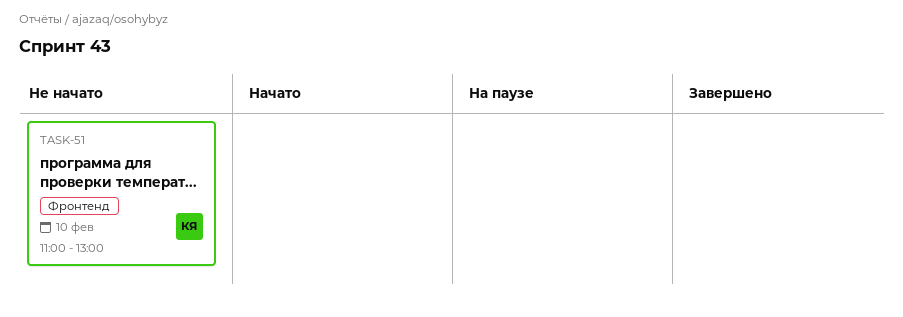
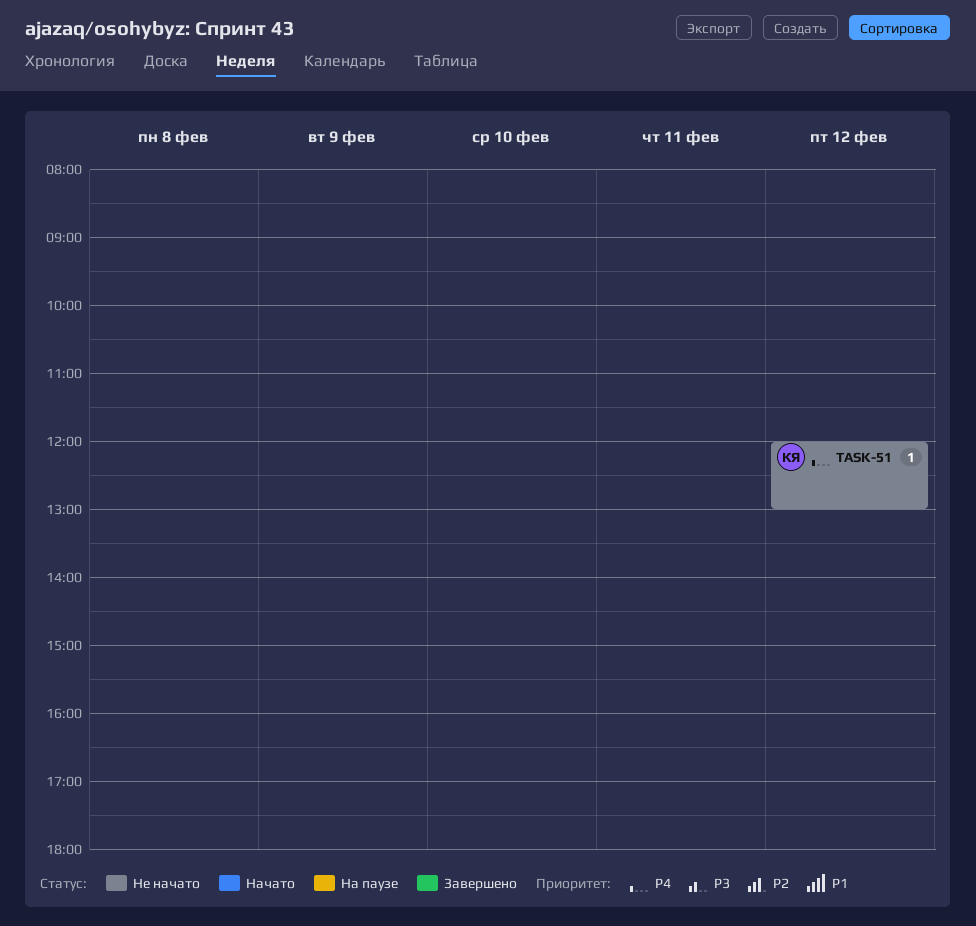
TASK-51, day: Feb 10 -> Feb 12
TASK-51, begins: 11:00 -> 12:00

